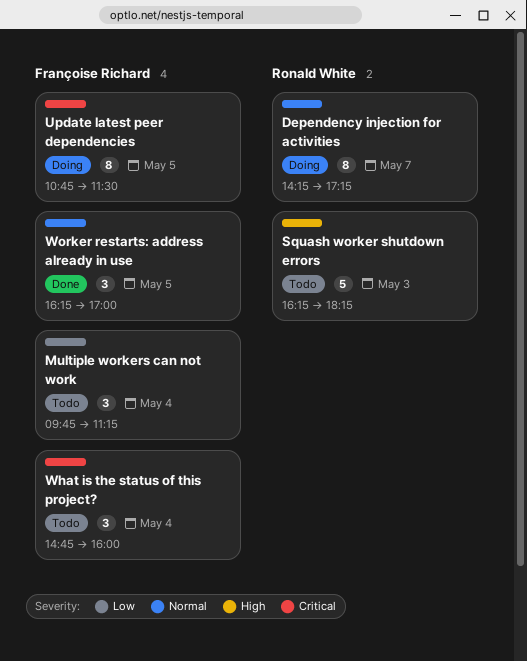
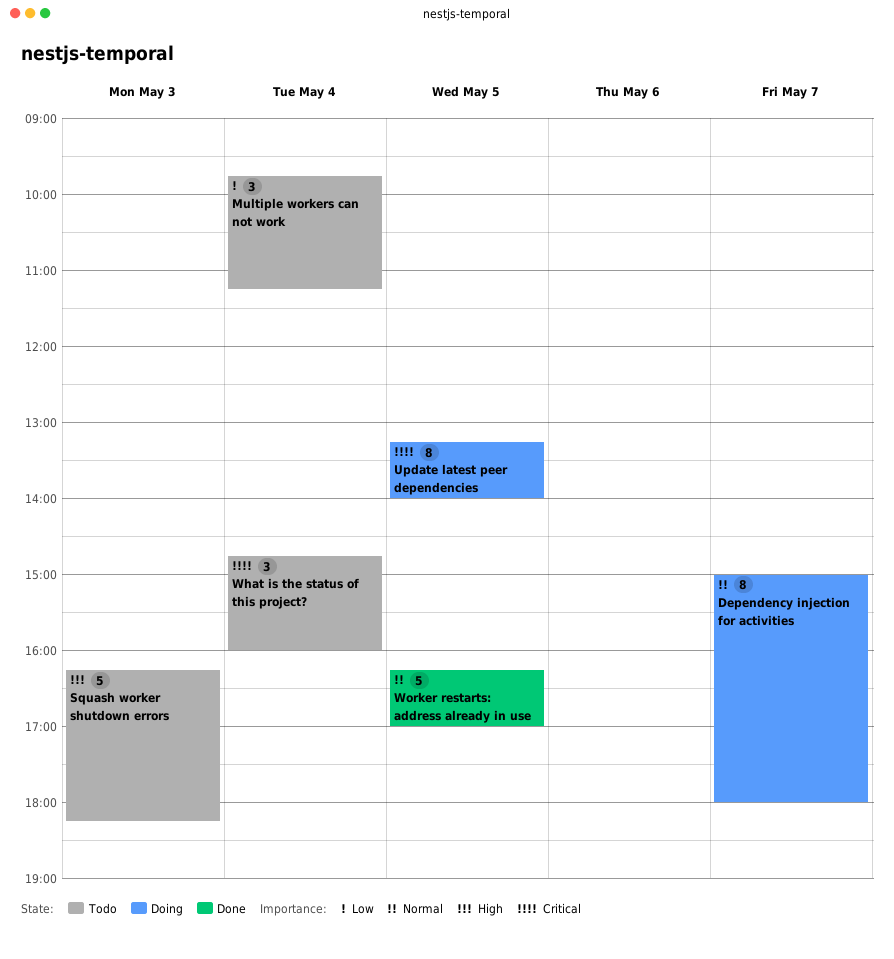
Dependency injection for activities, begins: 14:15 -> 15:00
Dependency injection for activities, ends: 17:15 -> 18:00
Update latest peer dependencies, begins: 10:45 -> 13:15
Update latest peer dependencies, ends: 11:30 -> 14:00
Worker restarts: address already in use, estimate: 3 -> 5

